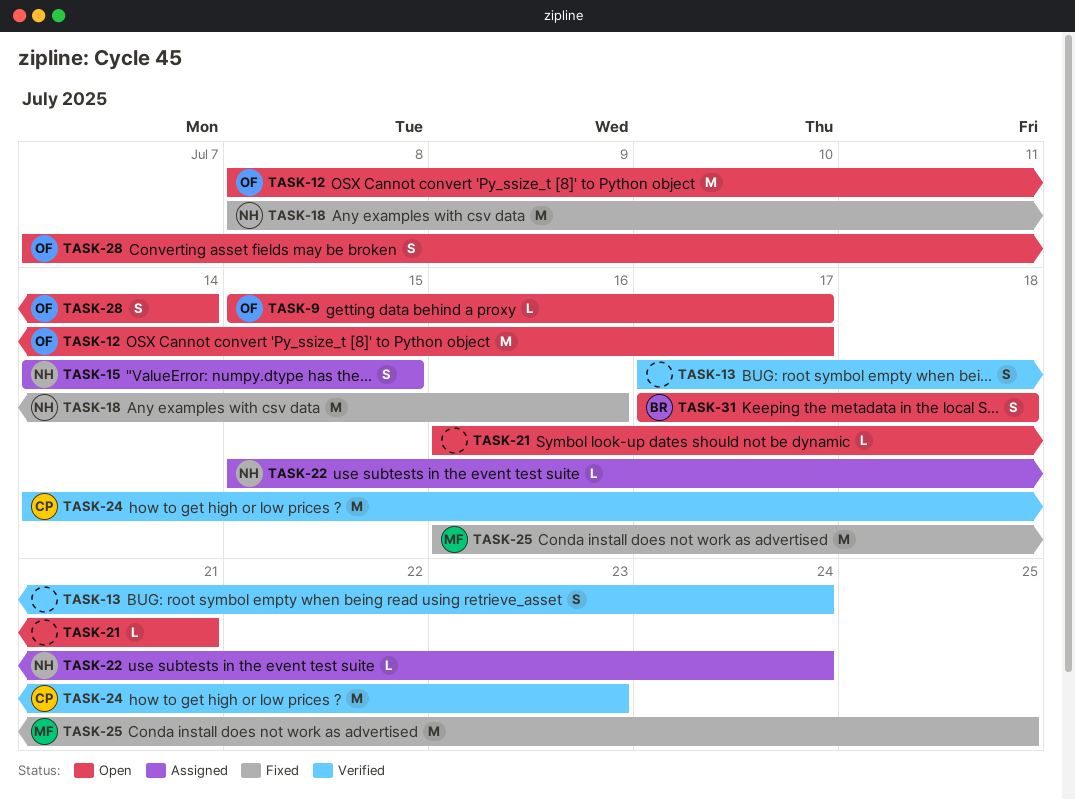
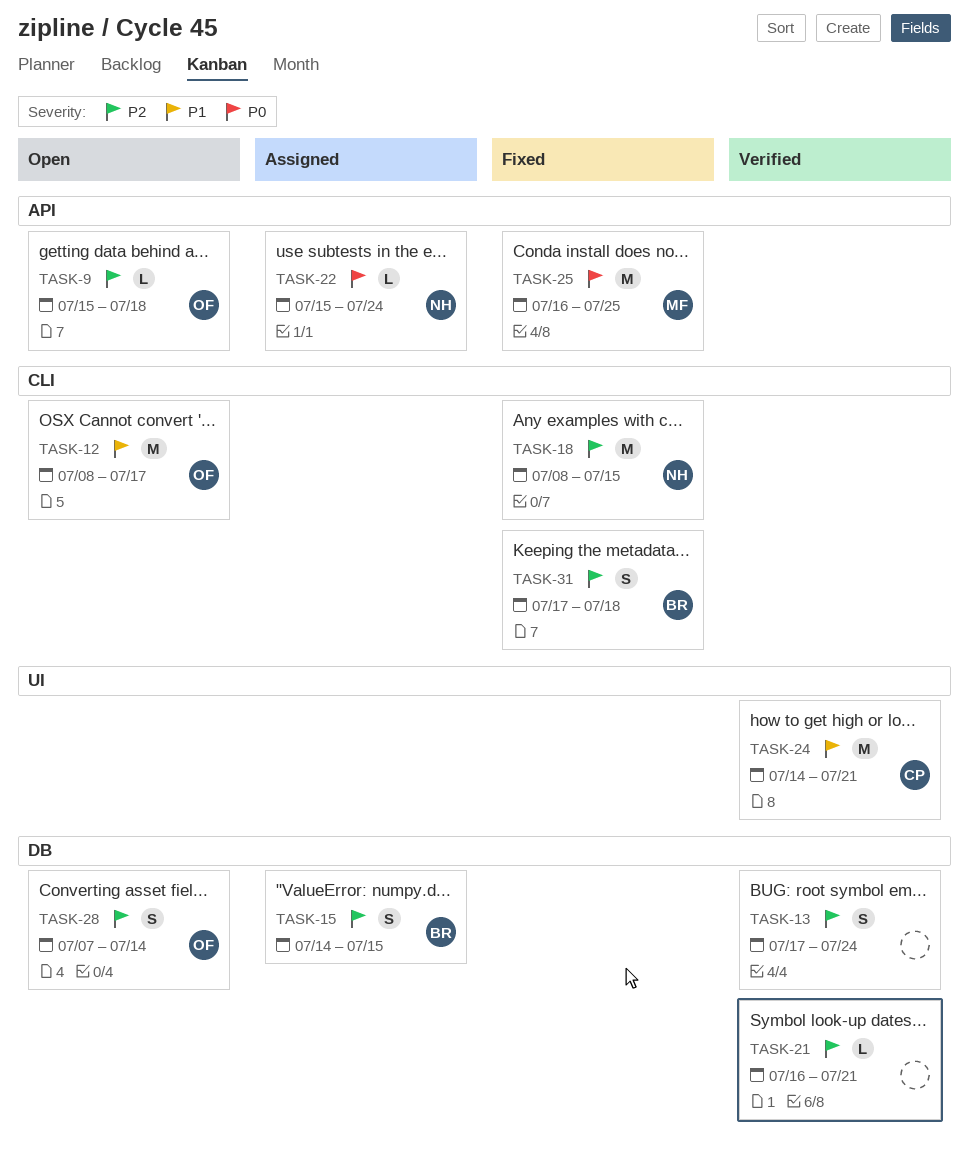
TASK-9, due: Jul 17 -> Jul 18
TASK-15, owner: NH -> BR
TASK-18, due: Jul 16 -> Jul 15
TASK-21, status: Open -> Verified
TASK-24, due: Jul 23 -> Jul 21
TASK-31, status: Open -> Fixed

